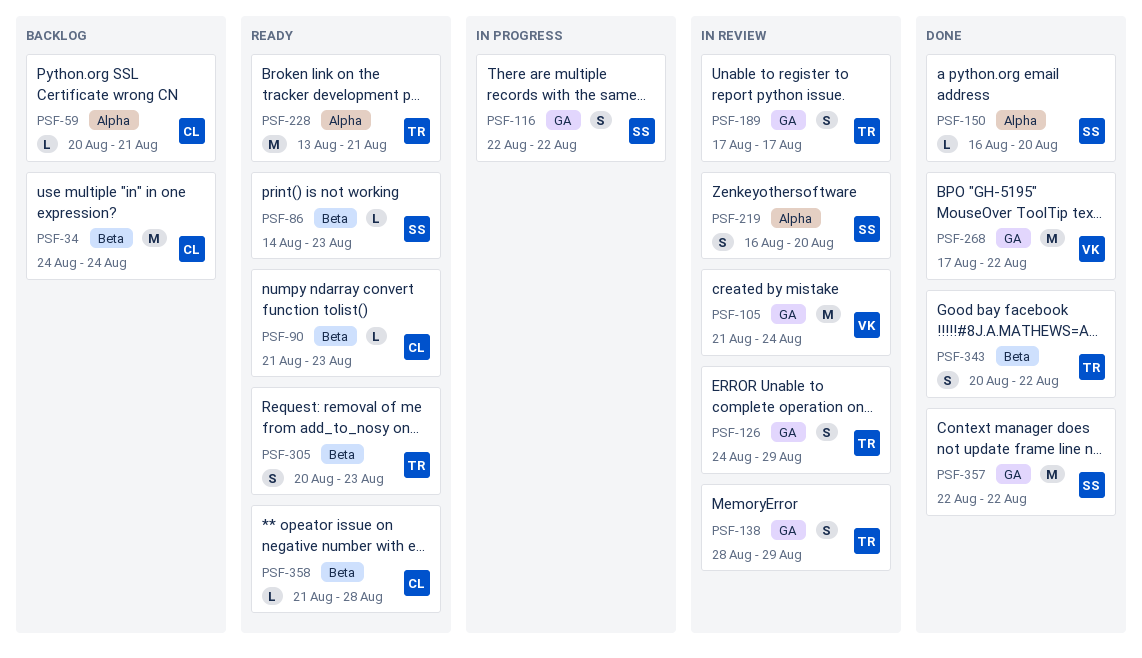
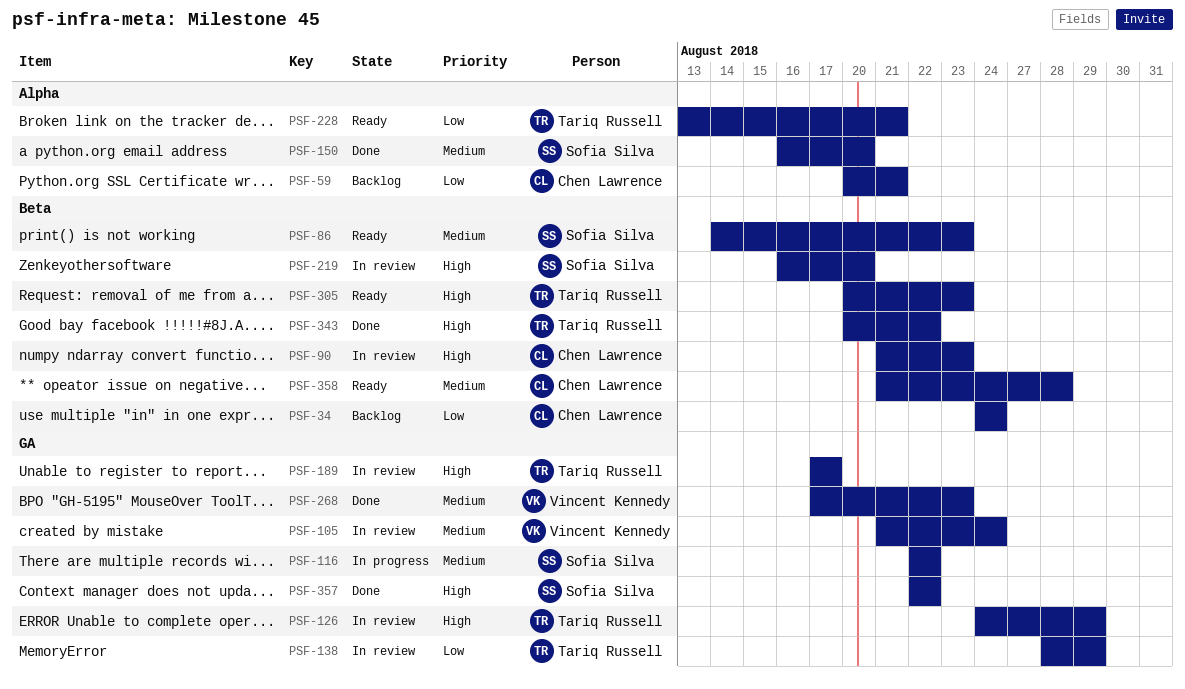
PSF-90, status: Ready -> In review
PSF-219, label: Alpha -> Beta
PSF-268, due: Aug 22 -> Aug 23

